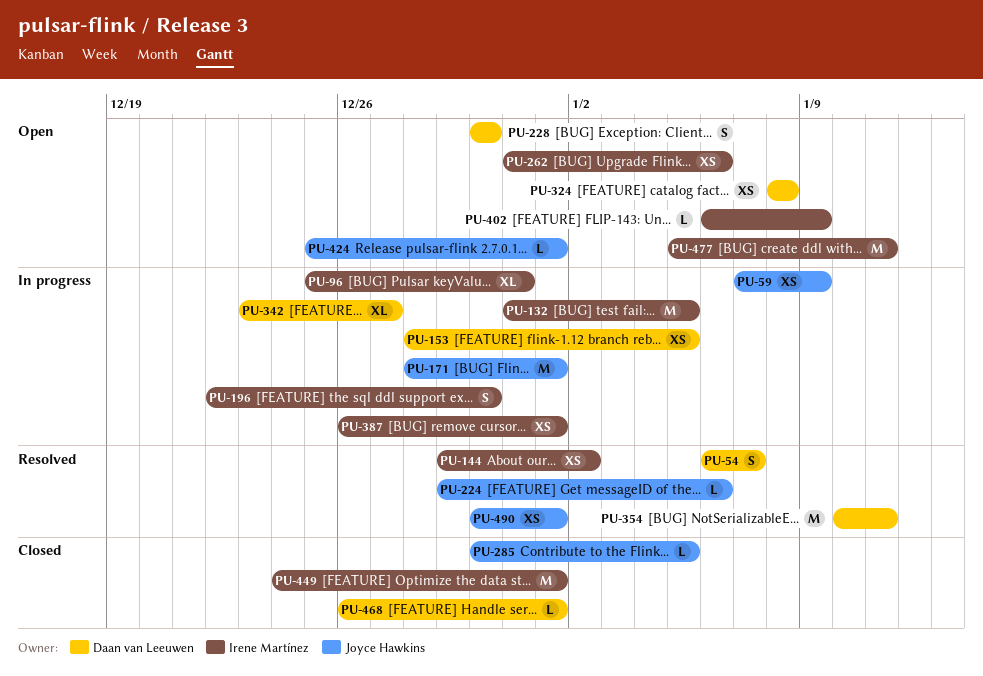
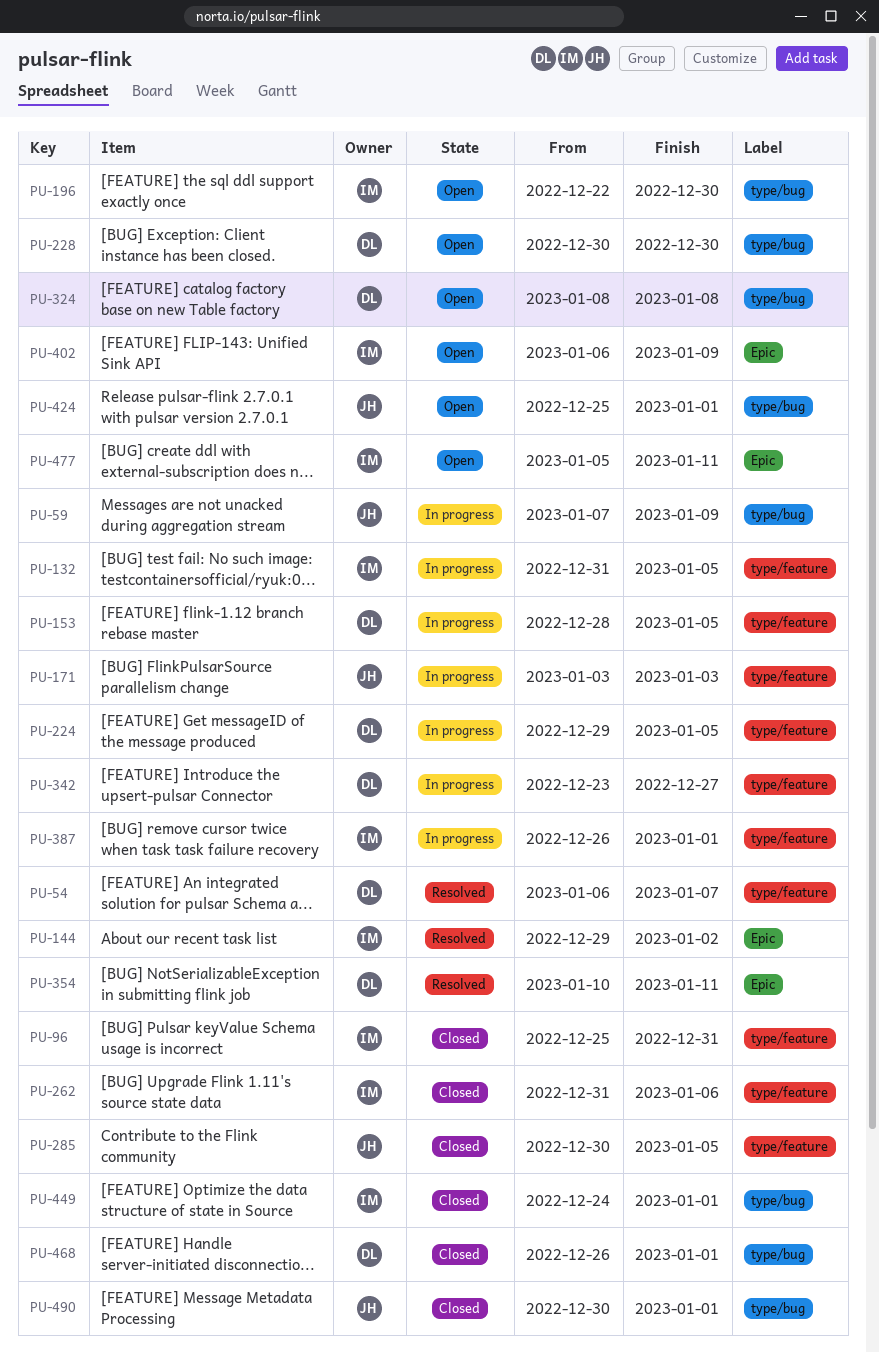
PU-96, status: In progress -> Closed
PU-171, start: Dec 28 -> Jan 3
PU-171, due: Jan 1 -> Jan 3
PU-196, status: In progress -> Open
PU-224, status: Resolved -> In progress
PU-224, owner: Joyce Hawkins -> Daan van Leeuwen
PU-224, due: Jan 6 -> Jan 5
PU-262, status: Open -> Closed
PU-490, status: Resolved -> Closed

